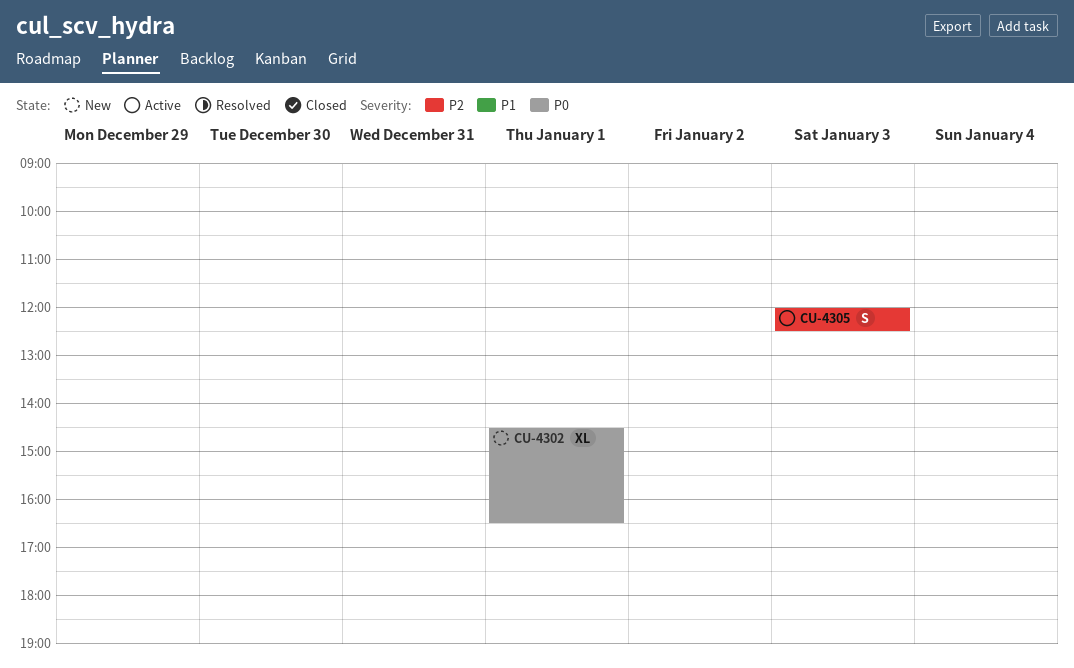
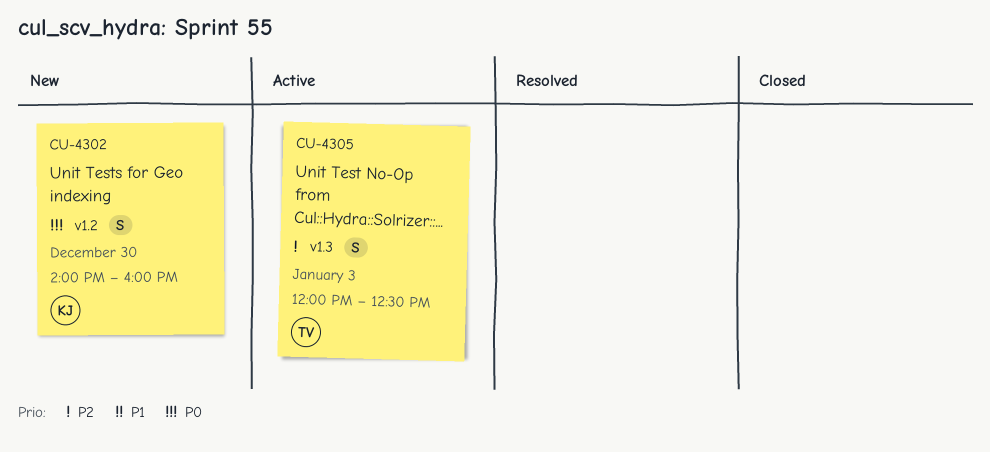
CU-4302, estimate: XL -> S
CU-4302, day: Jan 1 -> Dec 30
CU-4302, begins: 14:30 -> 14:00
CU-4302, ends: 16:30 -> 16:00

